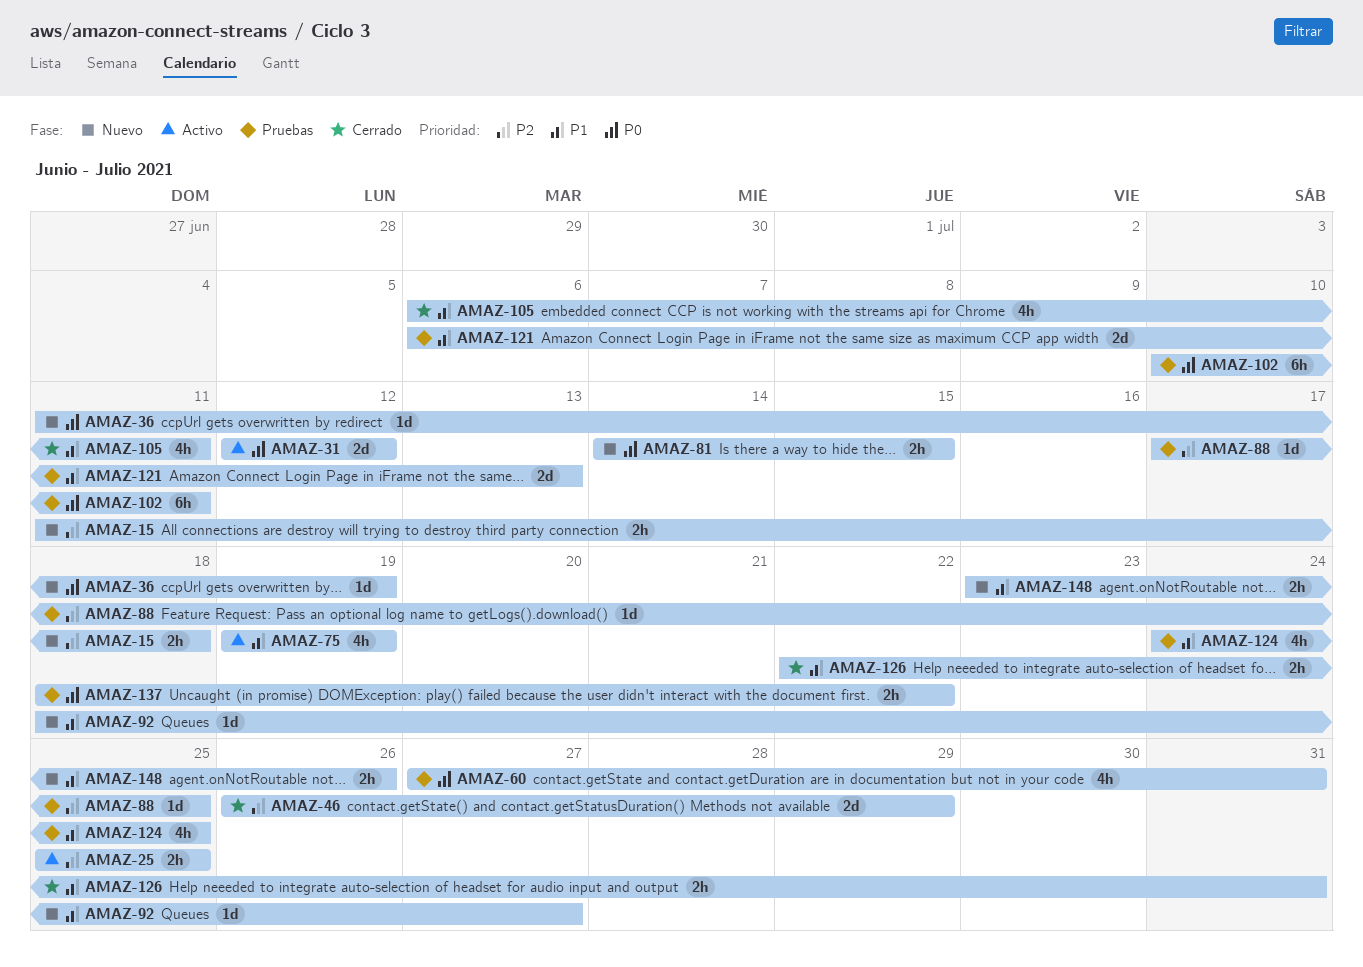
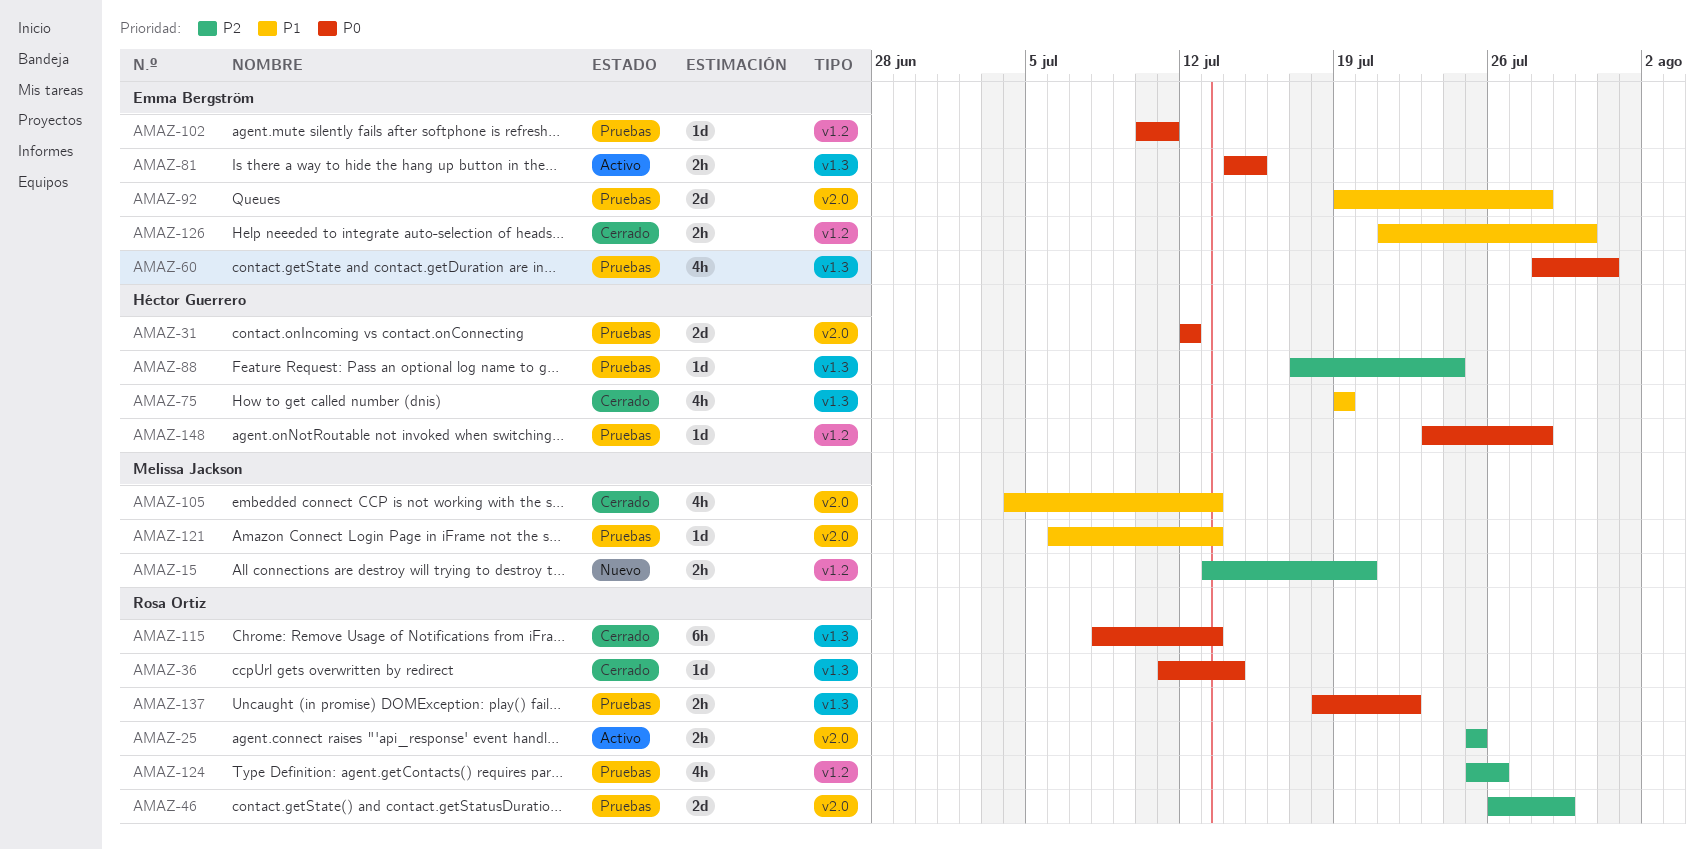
AMAZ-15, start: Jul 11 -> Jul 13
AMAZ-15, due: Jul 18 -> Jul 20
AMAZ-31, status: Activo -> Pruebas
AMAZ-36, status: Nuevo -> Cerrado
AMAZ-36, due: Jul 19 -> Jul 14
AMAZ-46, status: Cerrado -> Pruebas
AMAZ-60, start: Jul 27 -> Jul 28
AMAZ-75, status: Activo -> Cerrado
AMAZ-81, status: Nuevo -> Activo
AMAZ-88, due: Jul 25 -> Jul 24
AMAZ-92, status: Nuevo -> Pruebas
AMAZ-92, estimate: 1d -> 2d
AMAZ-92, start: Jul 18 -> Jul 19
AMAZ-92, due: Jul 27 -> Jul 28
AMAZ-102, estimate: 6h -> 1d
AMAZ-105, start: Jul 6 -> Jul 4
AMAZ-105, due: Jul 11 -> Jul 13
AMAZ-115: none -> present
AMAZ-121, estimate: 2d -> 1d
AMAZ-124, priority: P1 -> P2
AMAZ-124, start: Jul 24 -> Jul 25
AMAZ-124, due: Jul 25 -> Jul 26
AMAZ-126, start: Jul 22 -> Jul 21
AMAZ-126, due: Jul 31 -> Jul 30
AMAZ-148, status: Nuevo -> Pruebas
AMAZ-148, priority: P1 -> P0
AMAZ-148, estimate: 2h -> 1d
AMAZ-148, due: Jul 26 -> Jul 28

